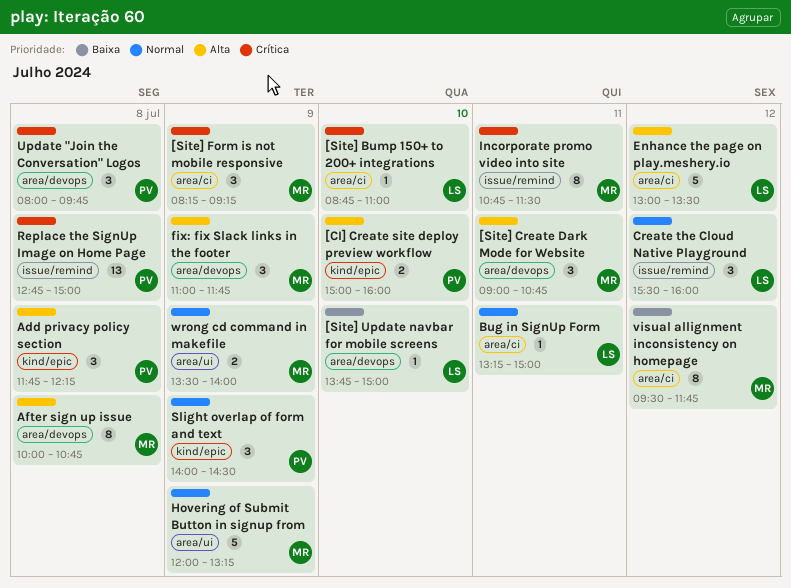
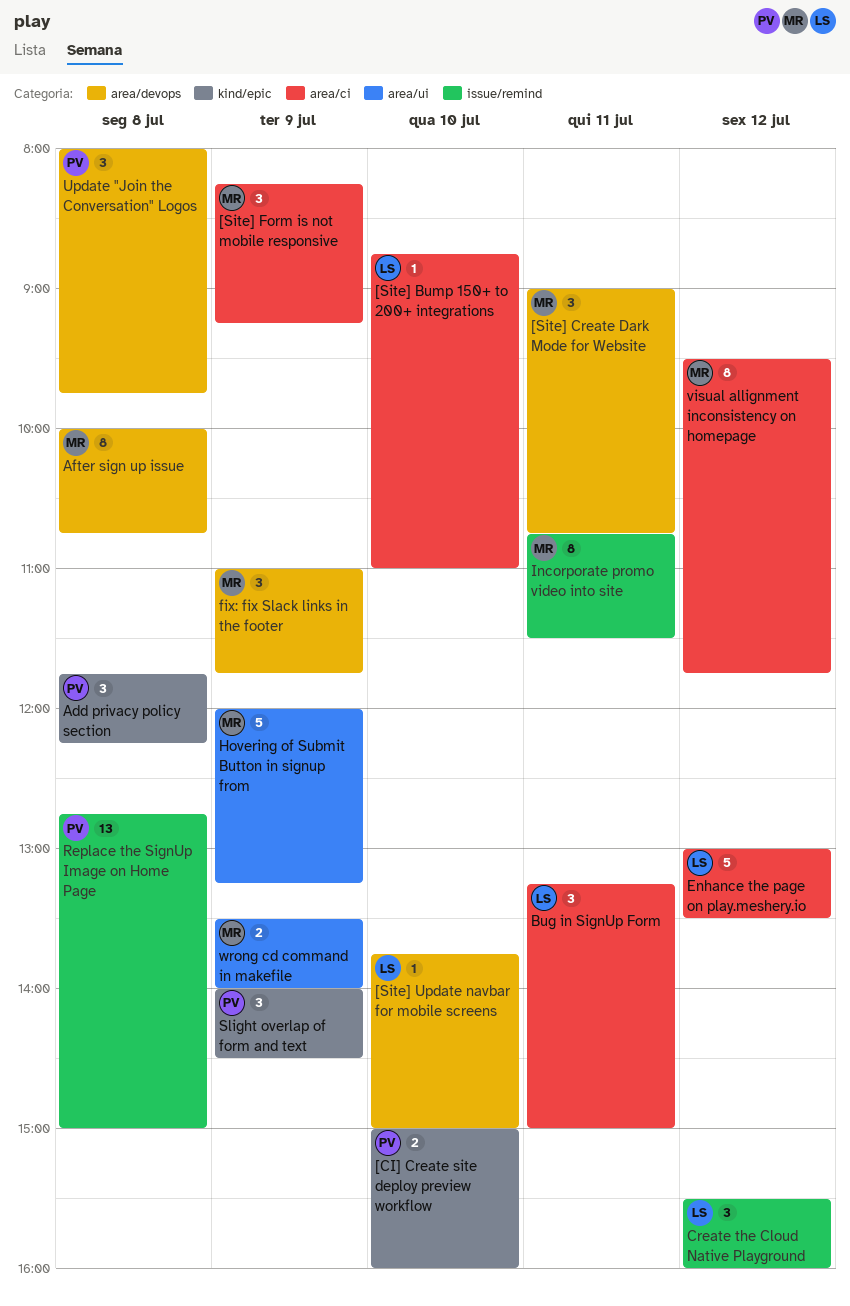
Bug in SignUp Form, estimate: 1 -> 3

